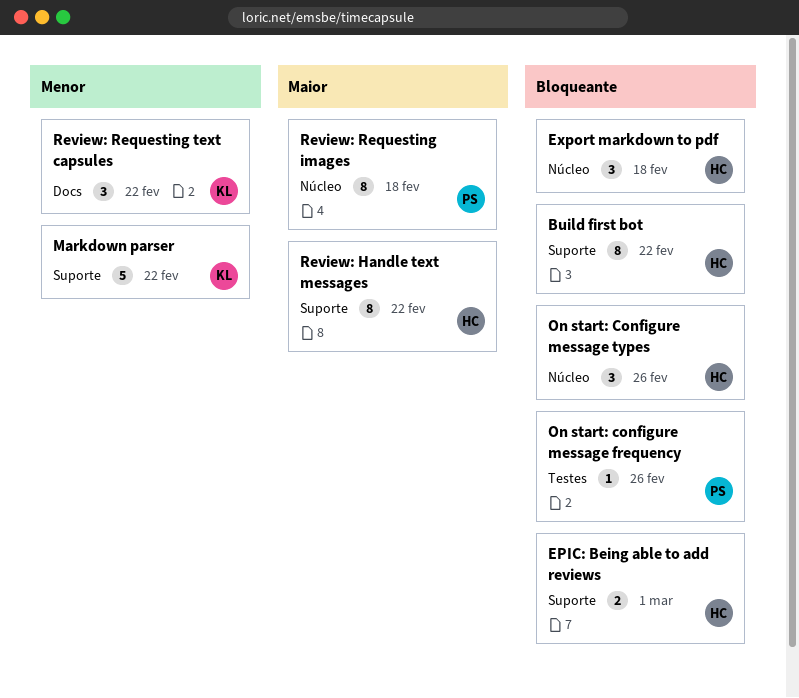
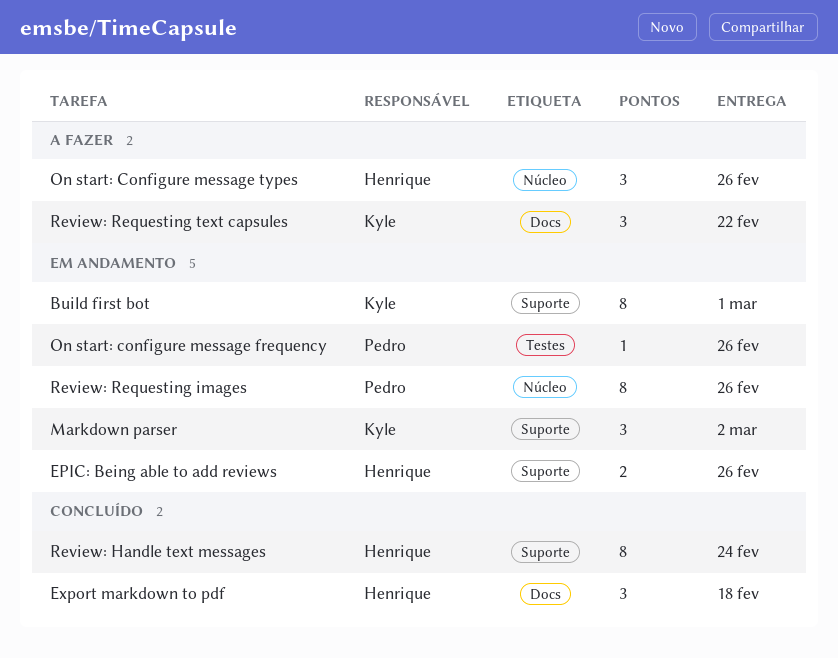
Build first bot, owner: Henrique -> Kyle
Build first bot, due: Feb 22 -> Mar 1
EPIC: Being able to add reviews, due: Mar 1 -> Feb 26
Export markdown to pdf, label: Núcleo -> Docs
Markdown parser, estimate: 5 -> 3
Markdown parser, due: Feb 22 -> Mar 2
Review: Handle text messages, due: Feb 22 -> Feb 24
Review: Requesting images, due: Feb 18 -> Feb 26

